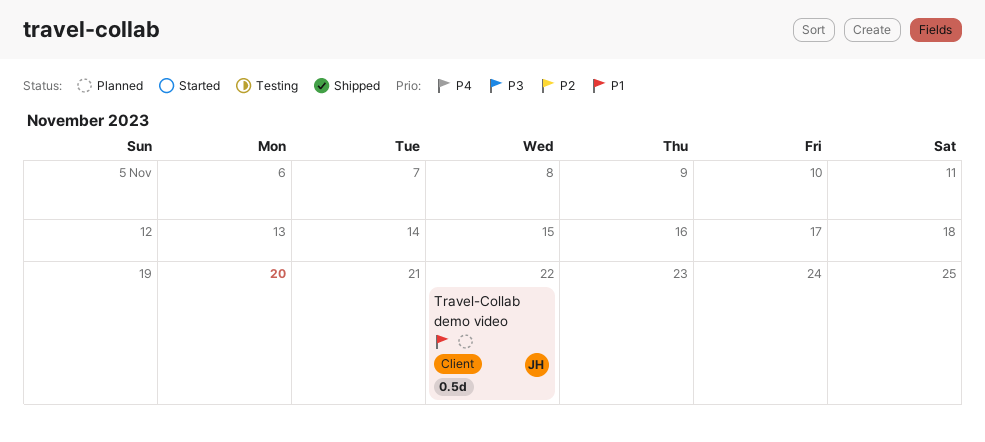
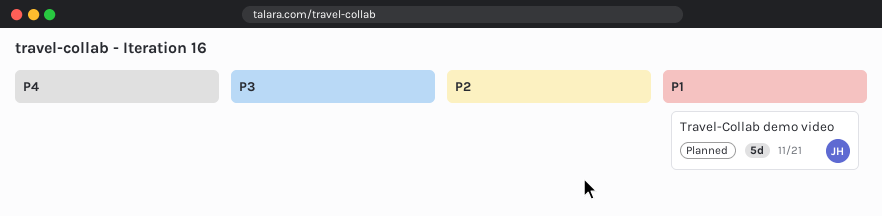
Travel-Collab demo video, estimate: 0.5d -> 5d
Travel-Collab demo video, due: Nov 22 -> Nov 21

